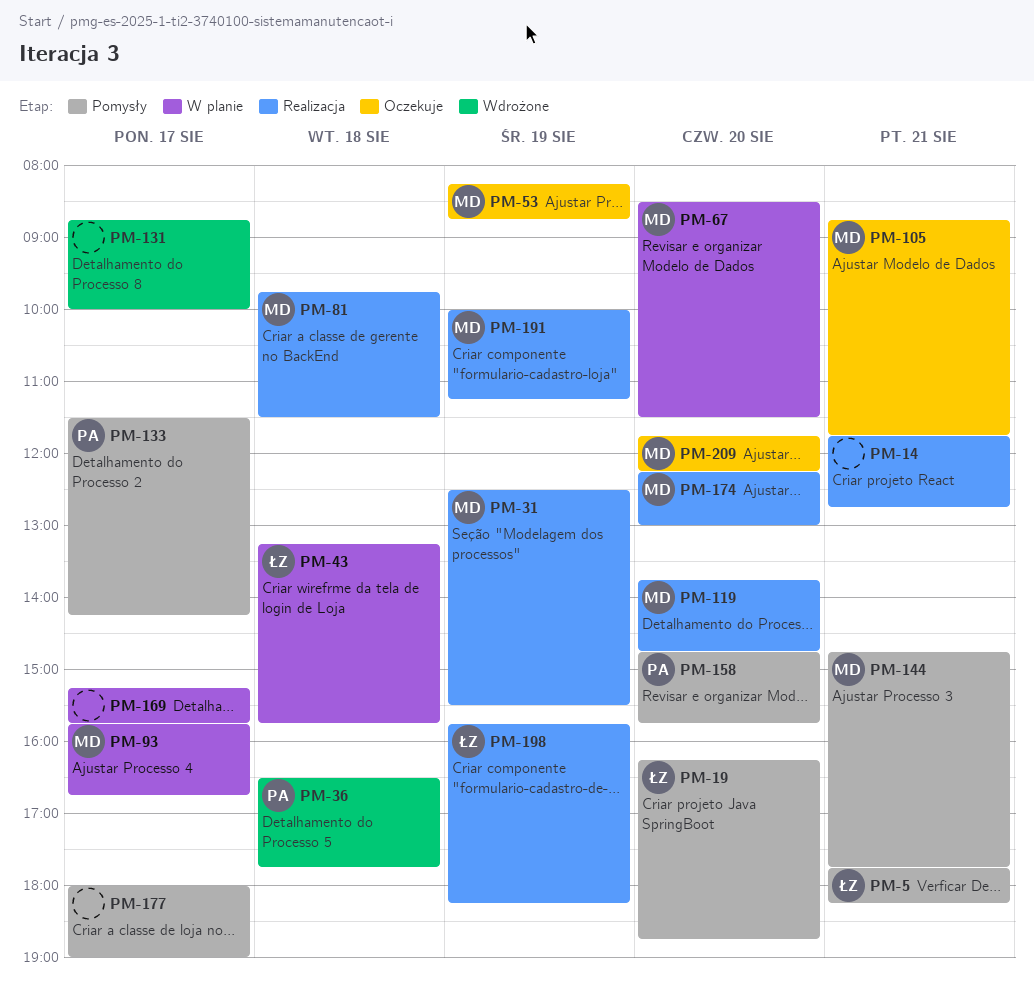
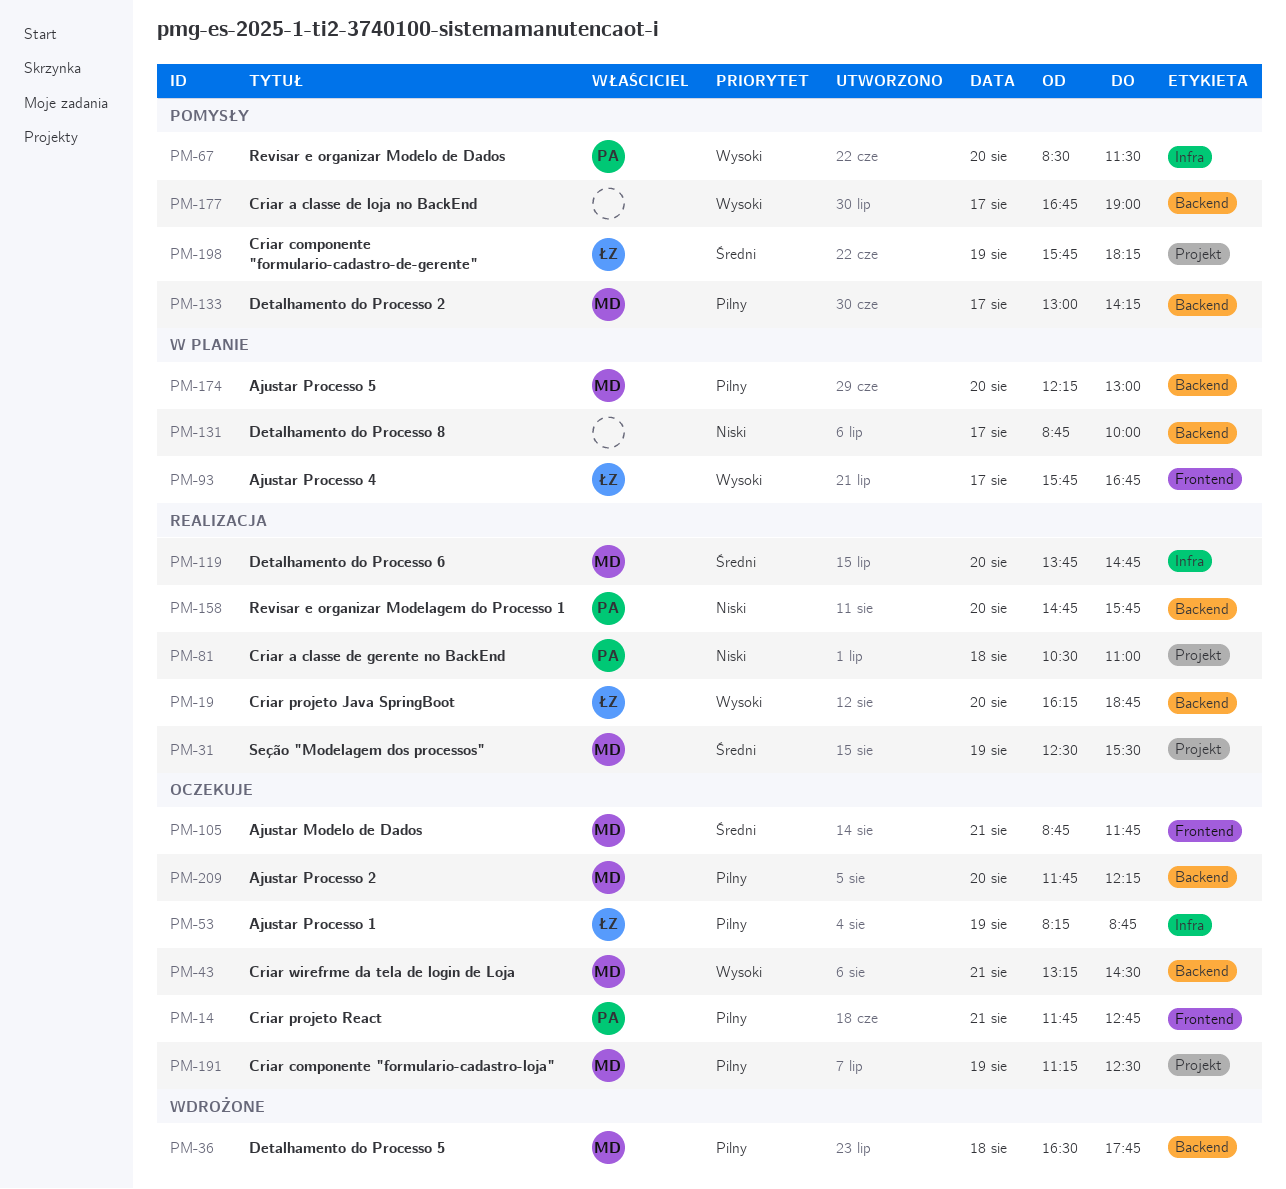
PM-5: present -> none
PM-14, status: Realizacja -> Oczekuje
PM-14, owner: none -> PA
PM-19, status: Pomysły -> Realizacja
PM-36, owner: PA -> MD
PM-43, status: W planie -> Oczekuje
PM-43, owner: ŁZ -> MD
PM-43, day: Aug 18 -> Aug 21
PM-43, ends: 15:45 -> 14:30
PM-53, owner: MD -> ŁZ
PM-67, status: W planie -> Pomysły
PM-67, owner: MD -> PA
PM-81, owner: MD -> PA
PM-81, begins: 09:45 -> 10:30
PM-81, ends: 11:30 -> 11:00
PM-93, owner: MD -> ŁZ
PM-131, status: Wdrożone -> W planie
PM-133, owner: PA -> MD
PM-133, begins: 11:30 -> 13:00
PM-144: present -> none
PM-158, status: Pomysły -> Realizacja
PM-169: present -> none
PM-174, status: Realizacja -> W planie
PM-177, begins: 18:00 -> 16:45
PM-191, status: Realizacja -> Oczekuje
PM-191, begins: 10:00 -> 11:15
PM-191, ends: 11:15 -> 12:30
PM-198, status: Realizacja -> Pomysły

